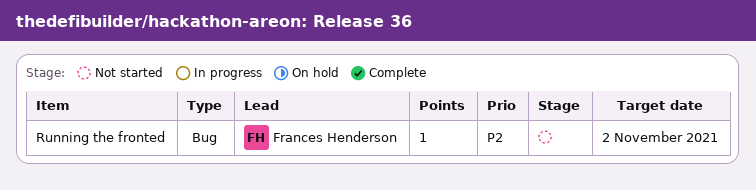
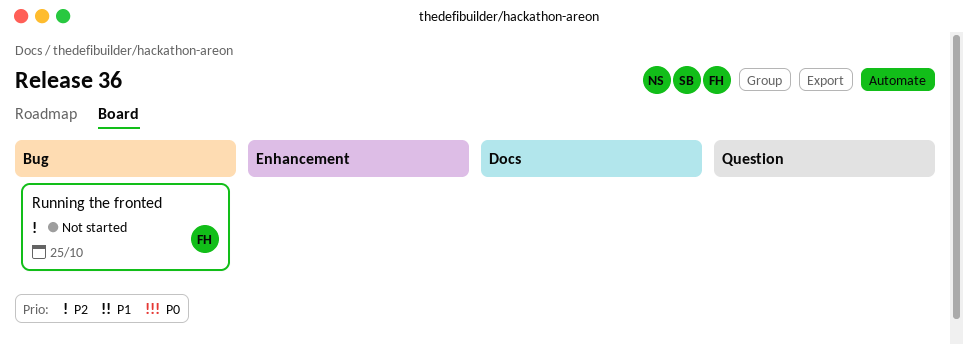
Running the fronted, due: Nov 2 -> Oct 25

